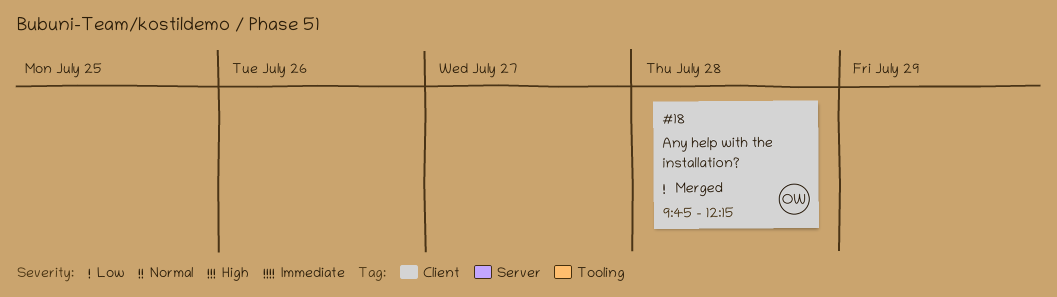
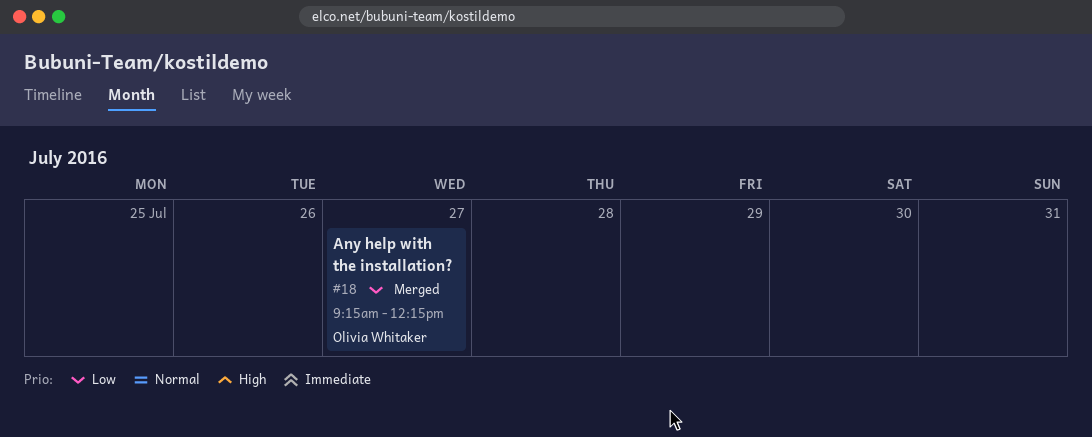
#18, day: Jul 28 -> Jul 27
#18, begins: 09:45 -> 09:15

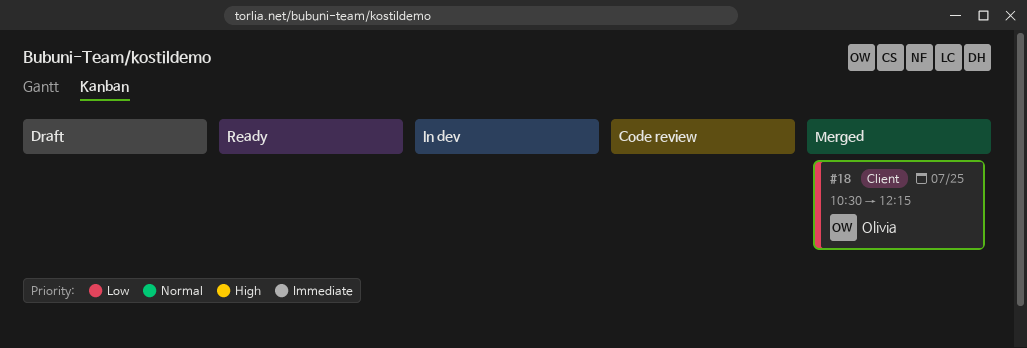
#18, day: Jul 27 -> Jul 25
#18, begins: 09:15 -> 10:30

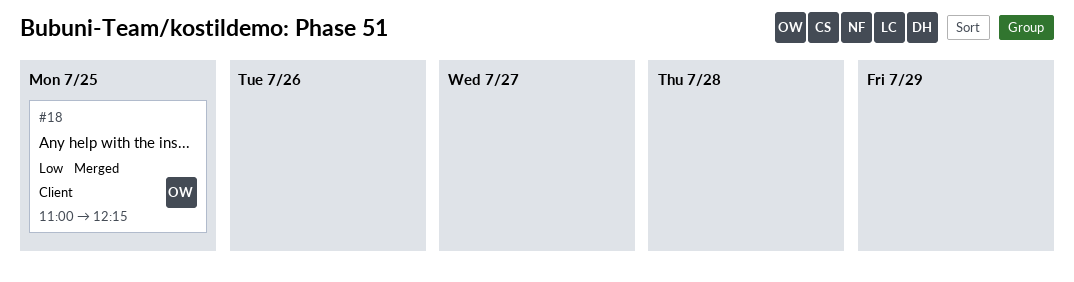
#18, begins: 10:30 -> 11:00

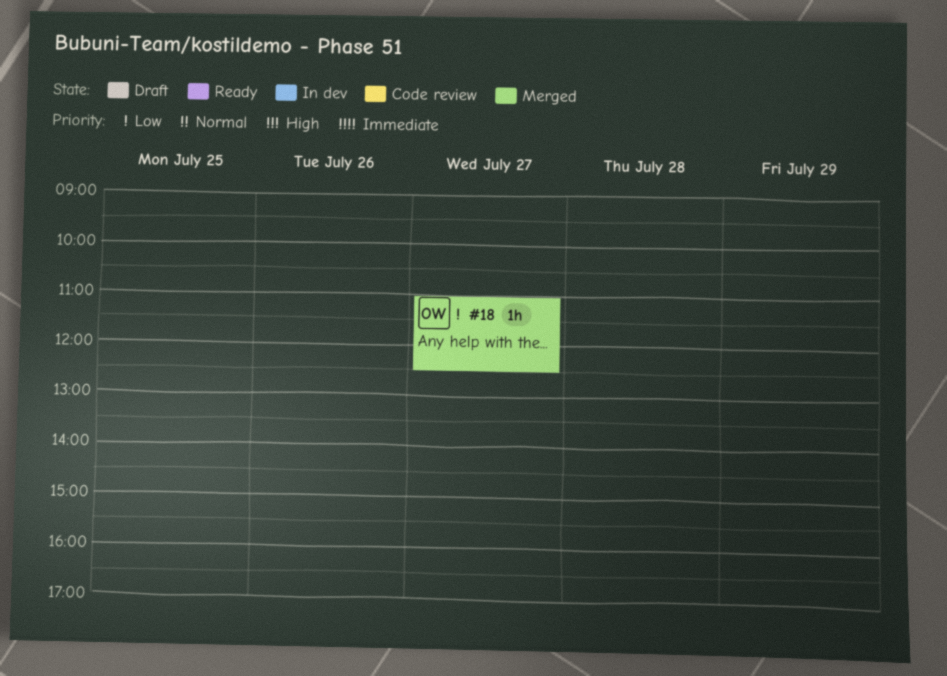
#18, day: Jul 25 -> Jul 27
#18, ends: 12:15 -> 12:30

